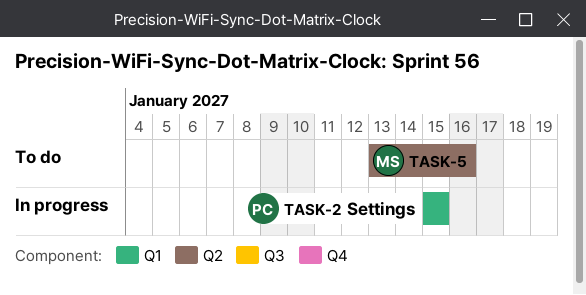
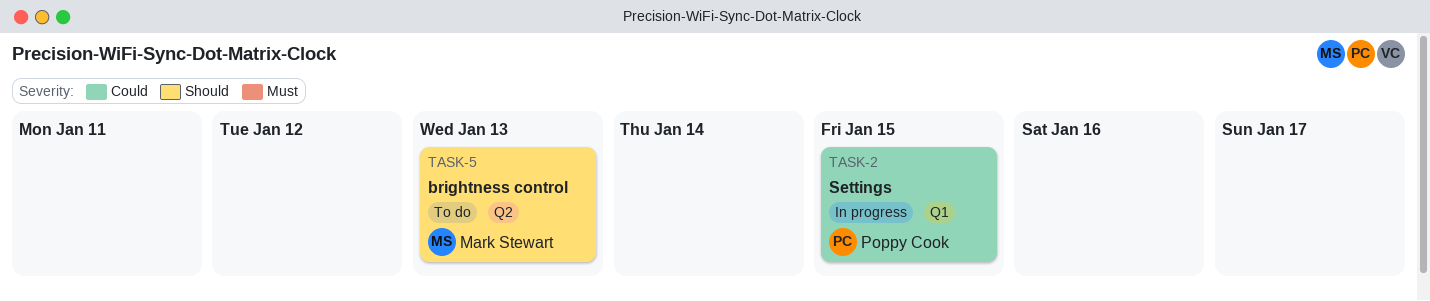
TASK-5, due: Jan 16 -> Jan 13

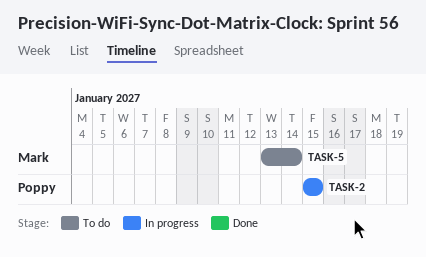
TASK-5, due: Jan 13 -> Jan 14

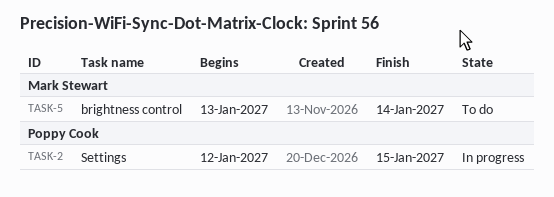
TASK-2, start: Jan 15 -> Jan 12

